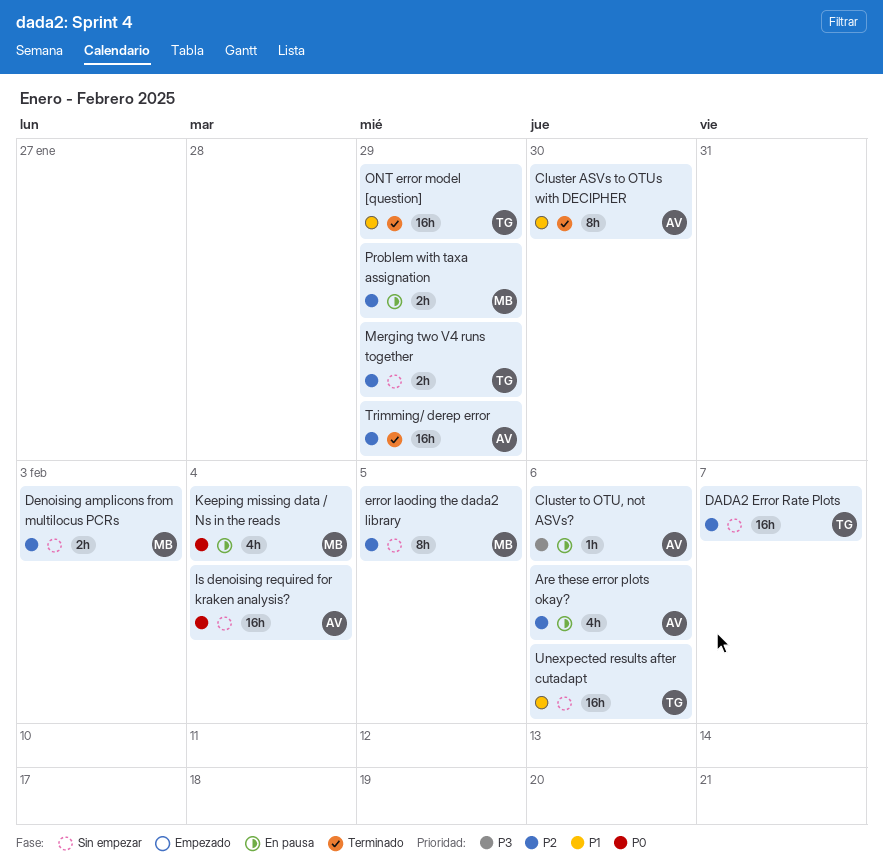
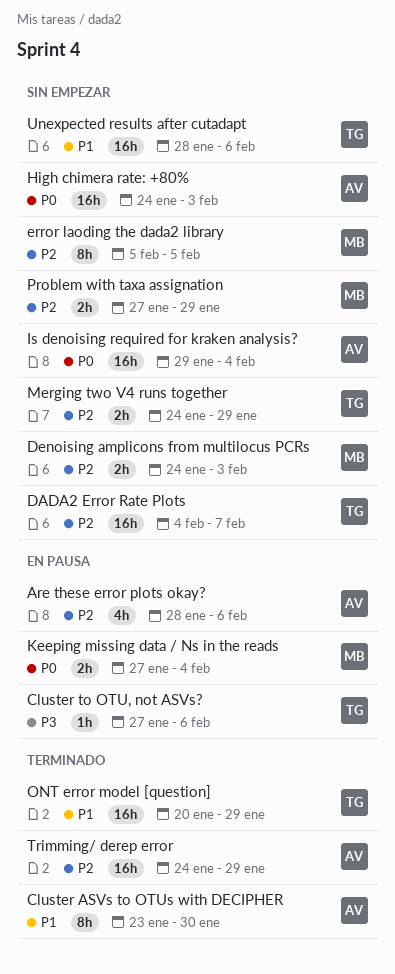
Cluster to OTU, not ASVs?, owner: AV -> TG
High chimera rate: +80%: none -> present
Keeping missing data / Ns in the reads, estimate: 4h -> 2h
Problem with taxa assignation, status: En pausa -> Sin empezar

